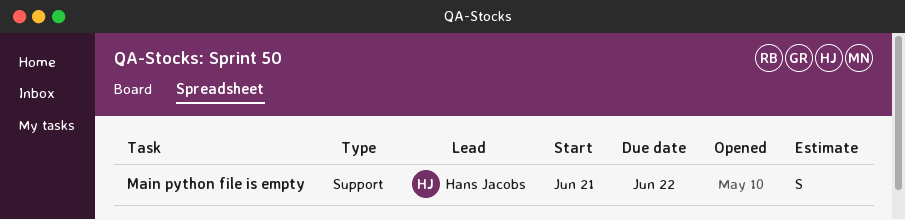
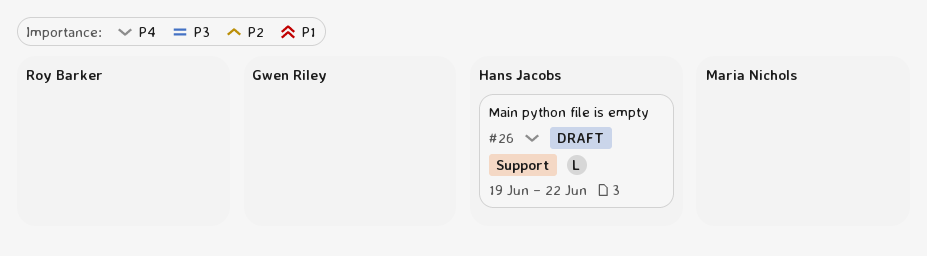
Main python file is empty, estimate: S -> L
Main python file is empty, start: Jun 21 -> Jun 19

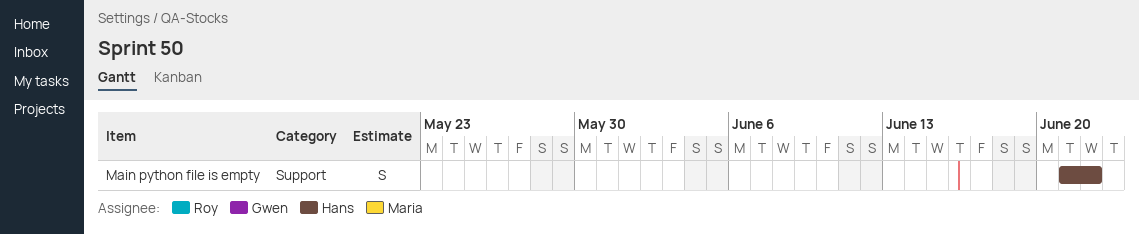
Main python file is empty, estimate: L -> S
Main python file is empty, start: Jun 19 -> Jun 21

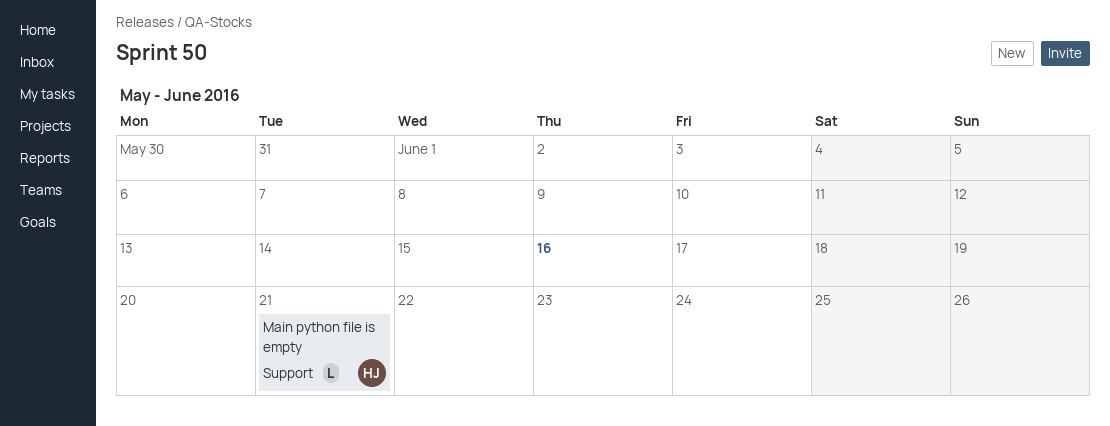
Main python file is empty, estimate: S -> L
Main python file is empty, due: Jun 22 -> Jun 21

